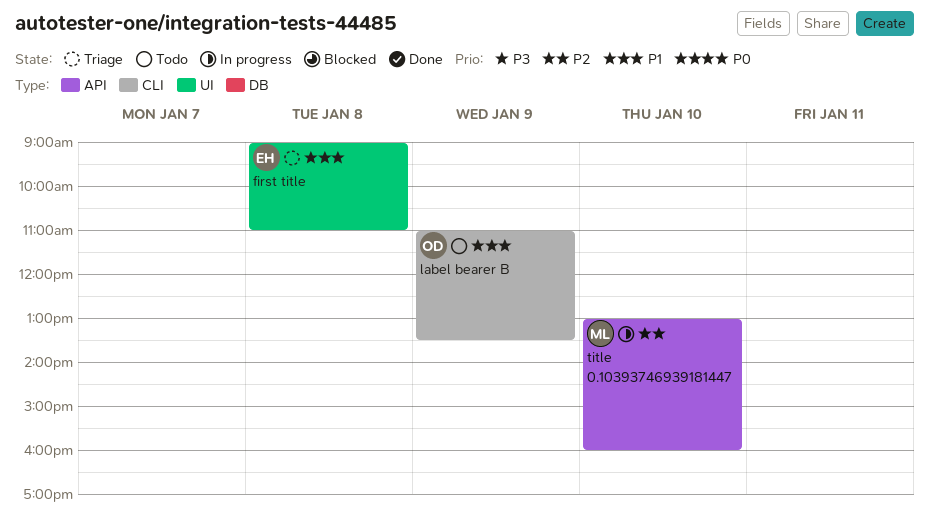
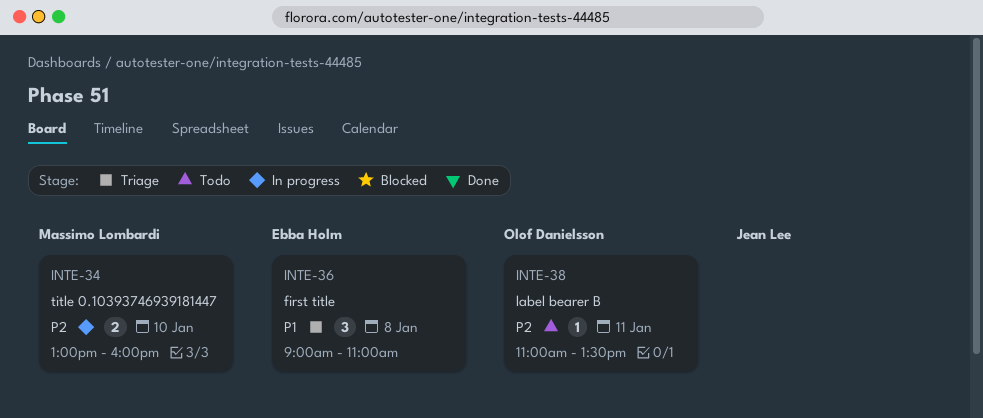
label bearer B, priority: P1 -> P2
label bearer B, day: Jan 9 -> Jan 11

